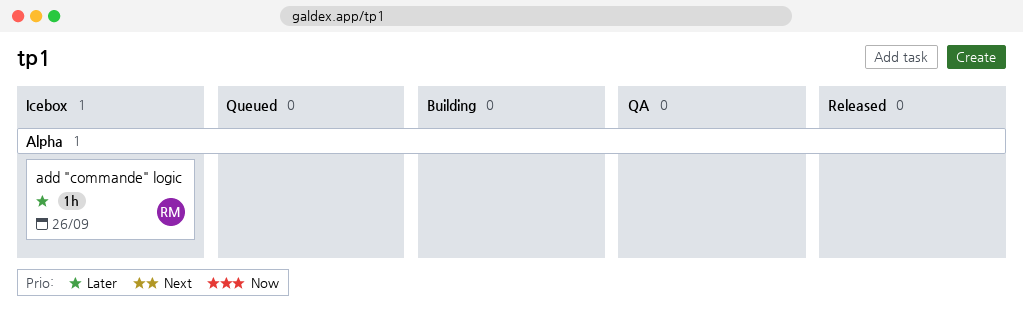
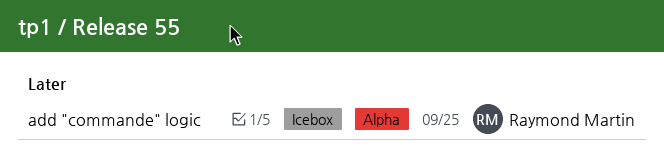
add "commande" logic, due: Sep 26 -> Sep 25

